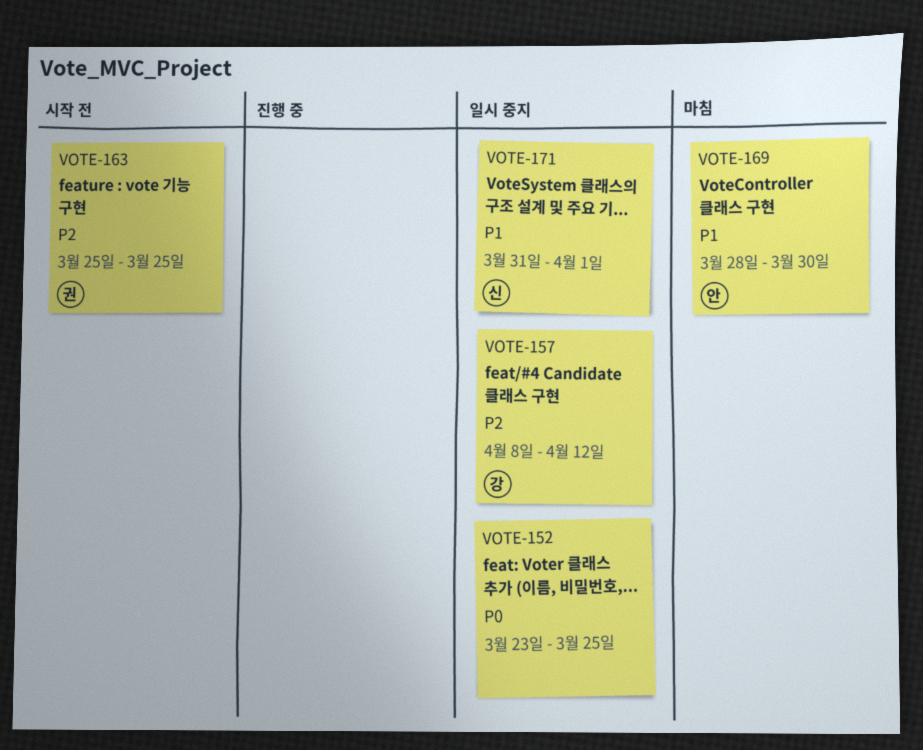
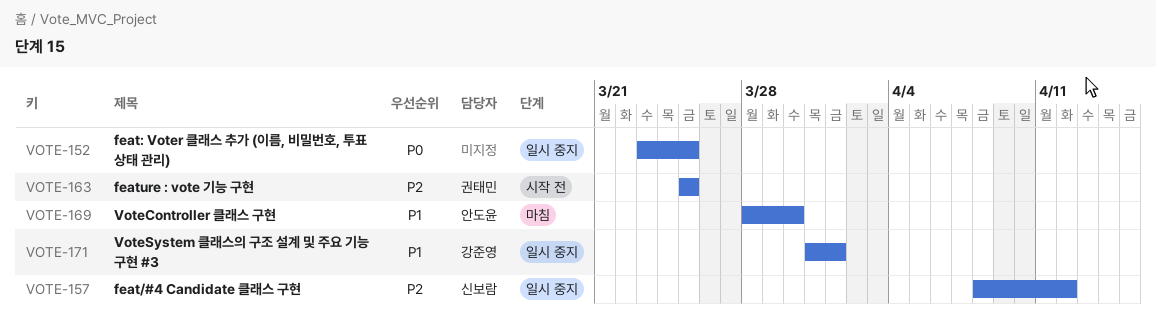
VOTE-157, owner: 강준영 -> 신보람
VOTE-171, owner: 신보람 -> 강준영

